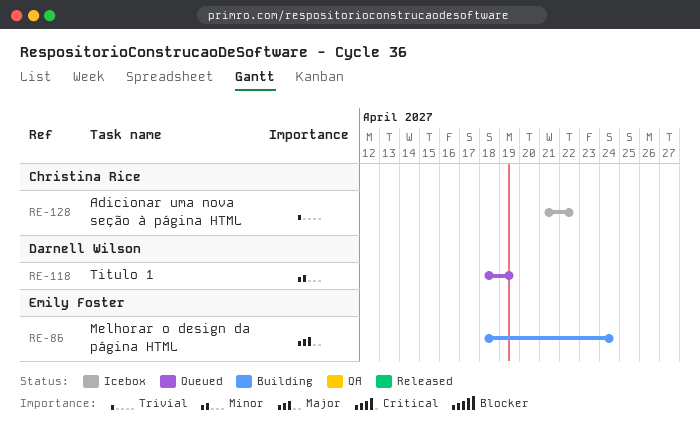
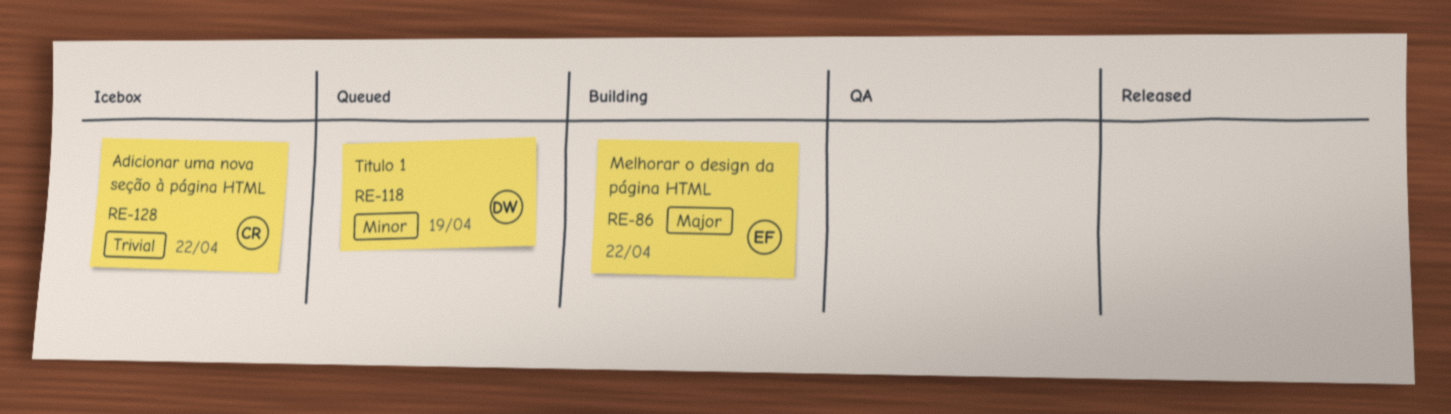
RE-86, due: Apr 24 -> Apr 22

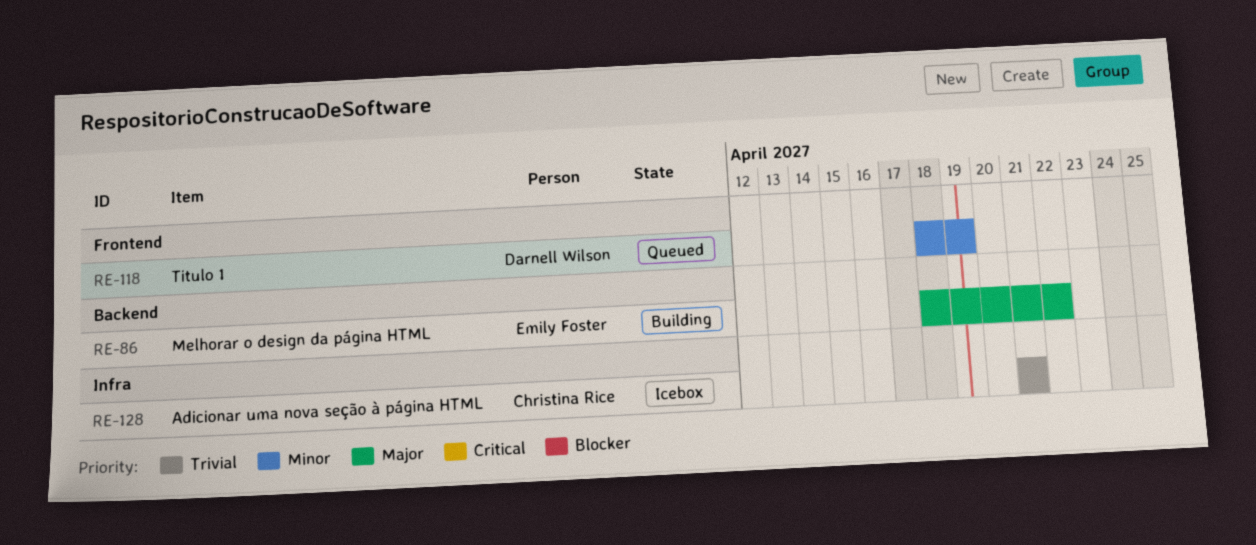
RE-128, due: Apr 22 -> Apr 21

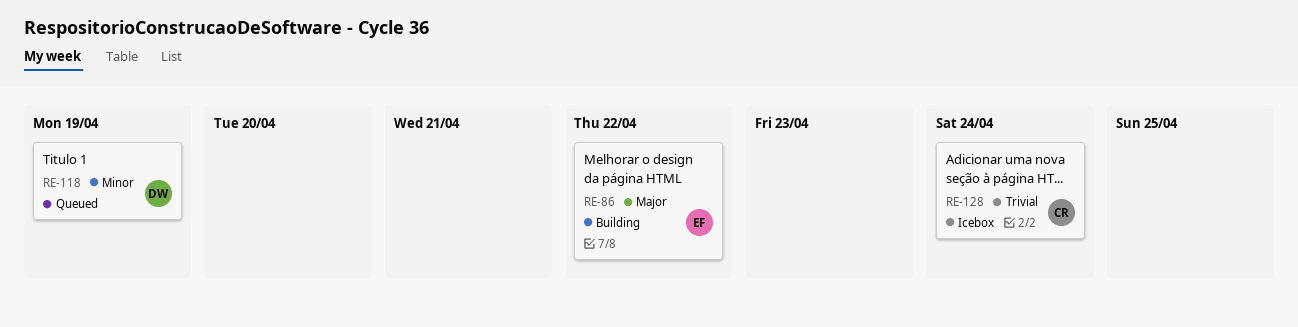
RE-128, due: Apr 21 -> Apr 24

